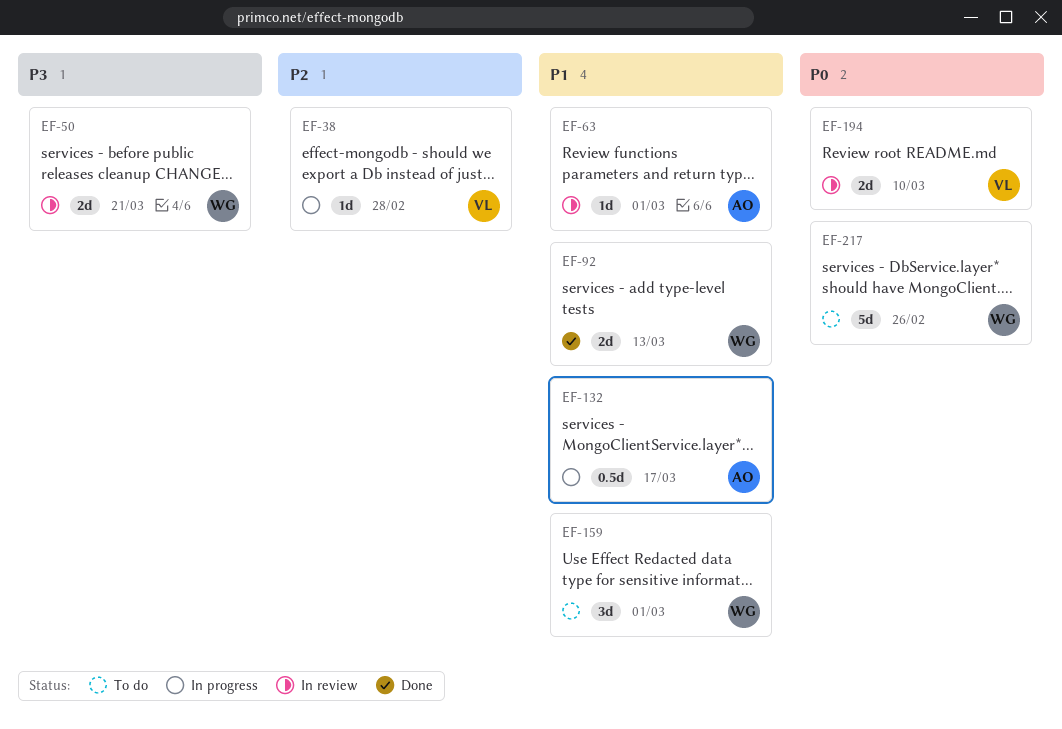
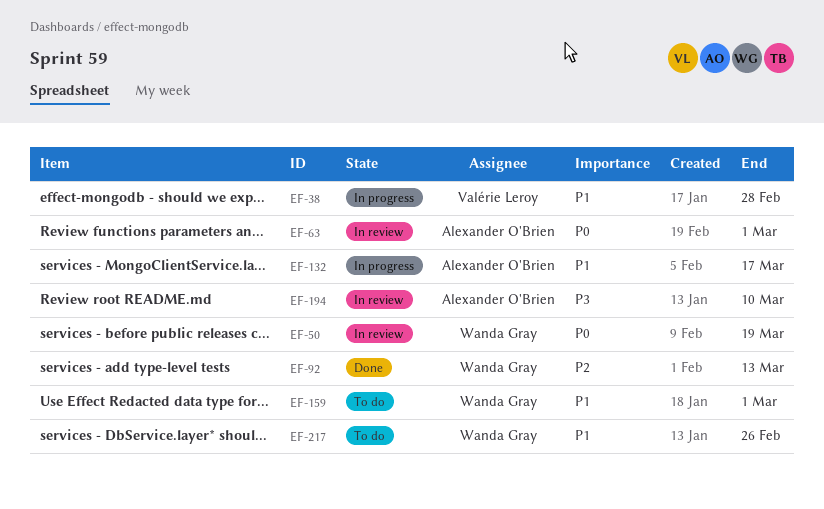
EF-38, priority: P2 -> P1
EF-50, priority: P3 -> P0
EF-50, due: Mar 21 -> Mar 19
EF-63, priority: P1 -> P0
EF-92, priority: P1 -> P2
EF-194, owner: Valérie Leroy -> Alexander O'Brien
EF-194, priority: P0 -> P3
EF-217, priority: P0 -> P1

